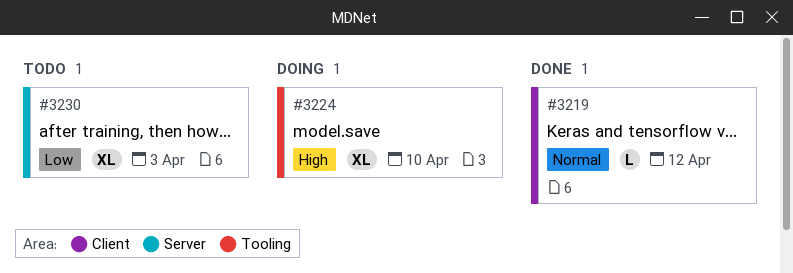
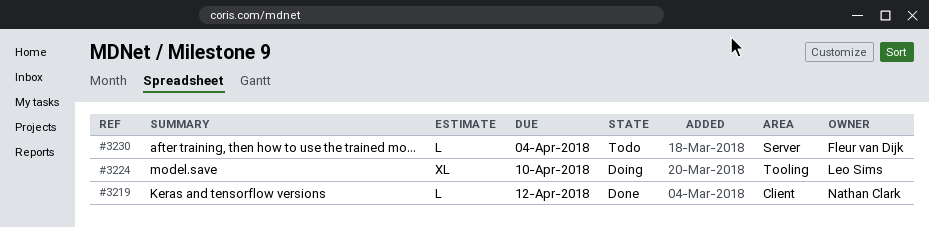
#3230, estimate: XL -> L
#3230, due: Apr 3 -> Apr 4

